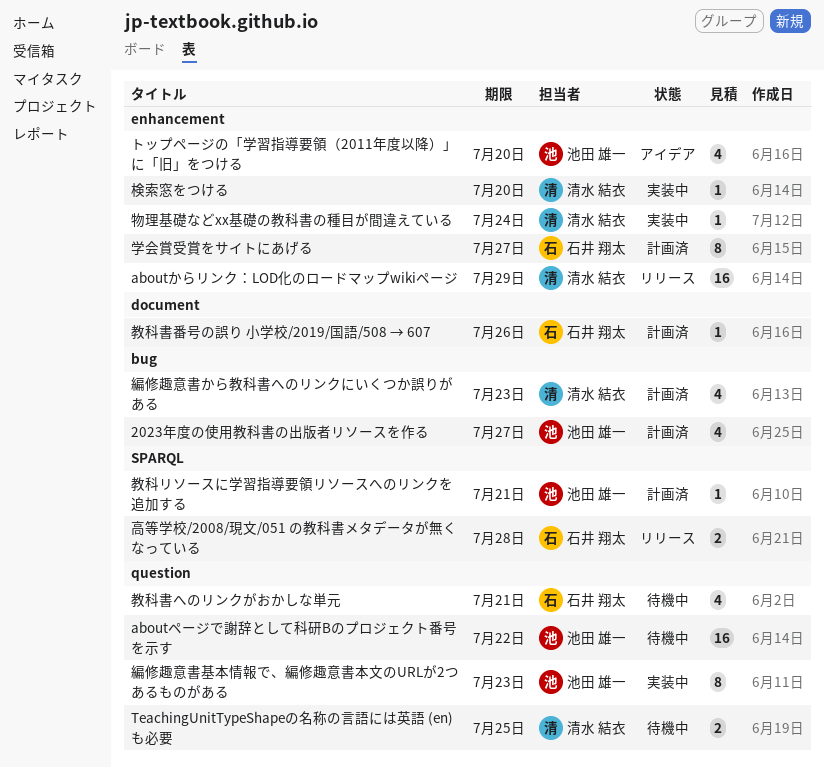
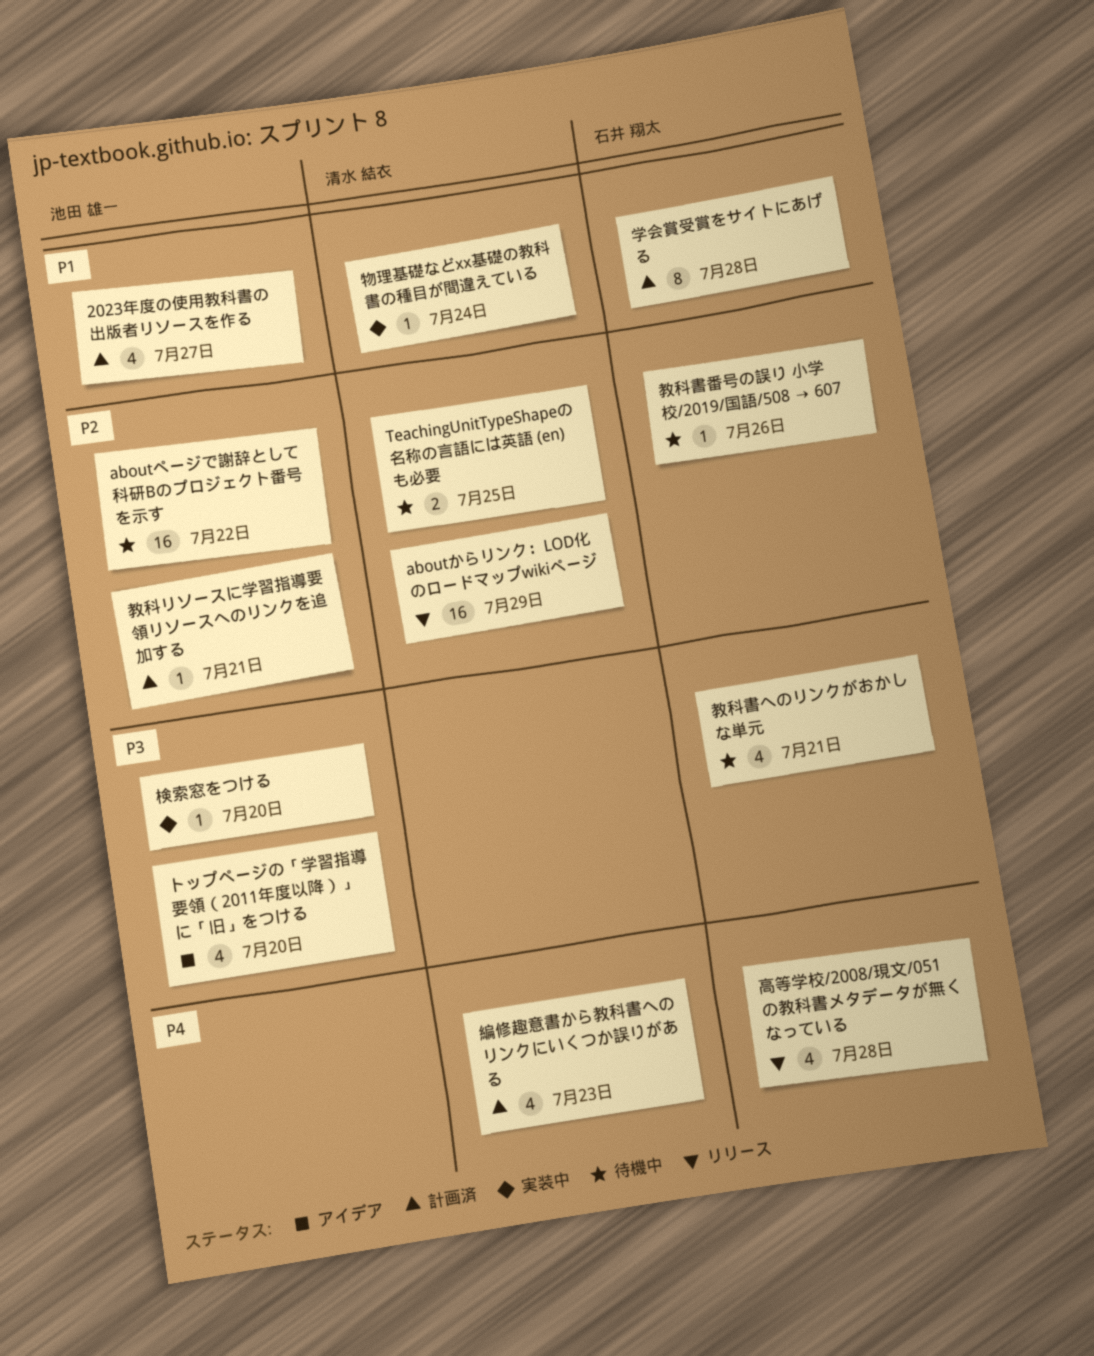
学会賞受賞をサイトにあげる, due: Jul 27 -> Jul 28
教科書番号の誤り 小学校/2019/国語/508 → 607, status: 計画済 -> 待機中
検索窓をつける, owner: 清水 結衣 -> 池田 雄一
編修趣意書基本情報で、編修趣意書本文のURLが2つあるものがある: present -> none
高等学校/2008/現文/051 の教科書メタデータが無くなっている, estimate: 2 -> 4

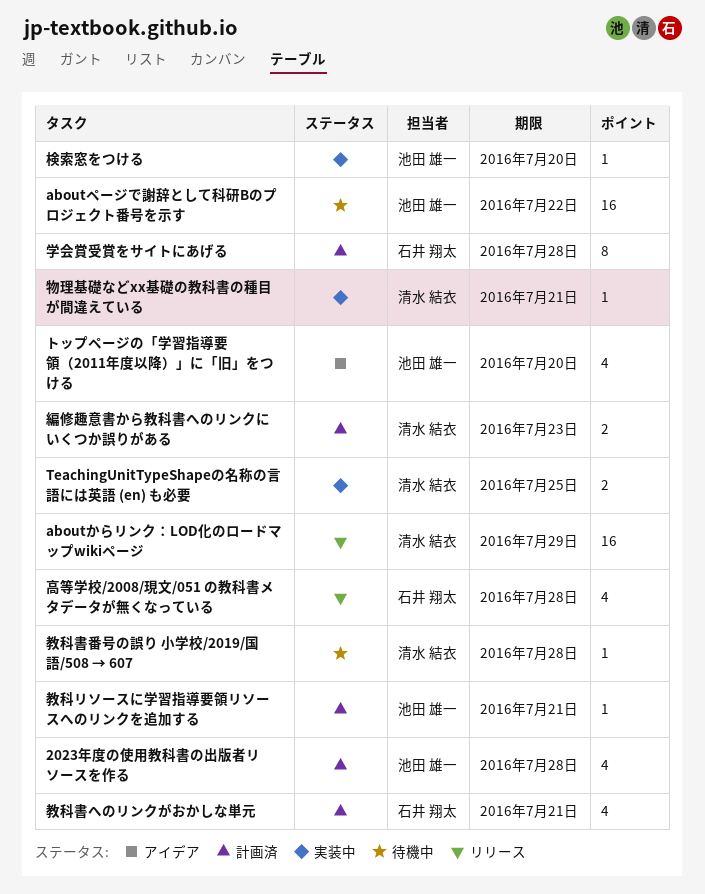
2023年度の使用教科書の出版者リソースを作る, due: Jul 27 -> Jul 28
TeachingUnitTypeShapeの名称の言語には英語 (en) も必要, status: 待機中 -> 実装中
教科書へのリンクがおかしな単元, status: 待機中 -> 計画済
教科書番号の誤り 小学校/2019/国語/508 → 607, owner: 石井 翔太 -> 清水 結衣
教科書番号の誤り 小学校/2019/国語/508 → 607, due: Jul 26 -> Jul 28
物理基礎などxx基礎の教科書の種目が間違えている, due: Jul 24 -> Jul 21
編修趣意書から教科書へのリンクにいくつか誤りがある, estimate: 4 -> 2

